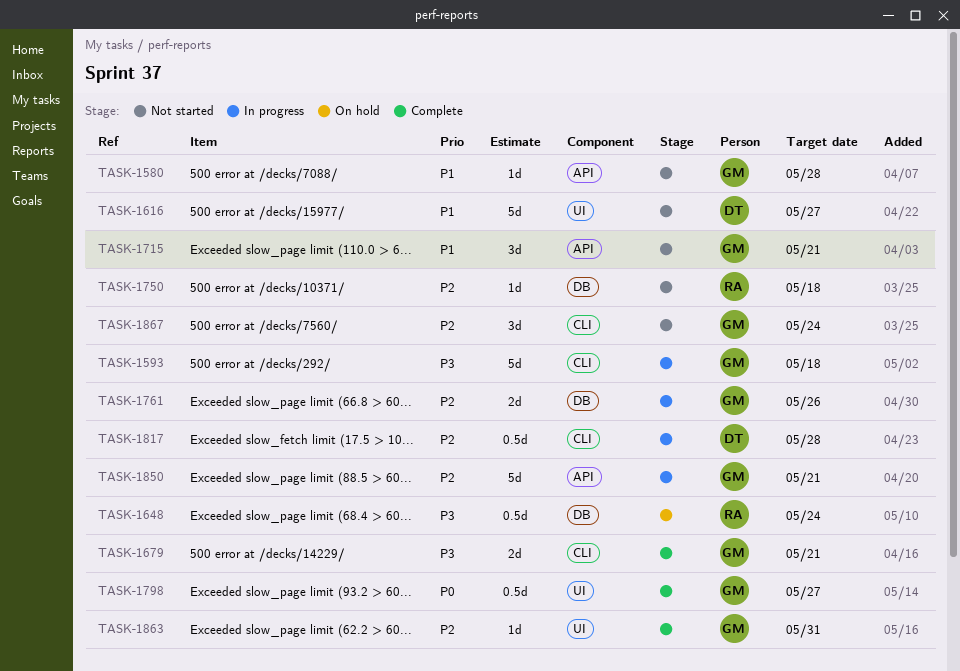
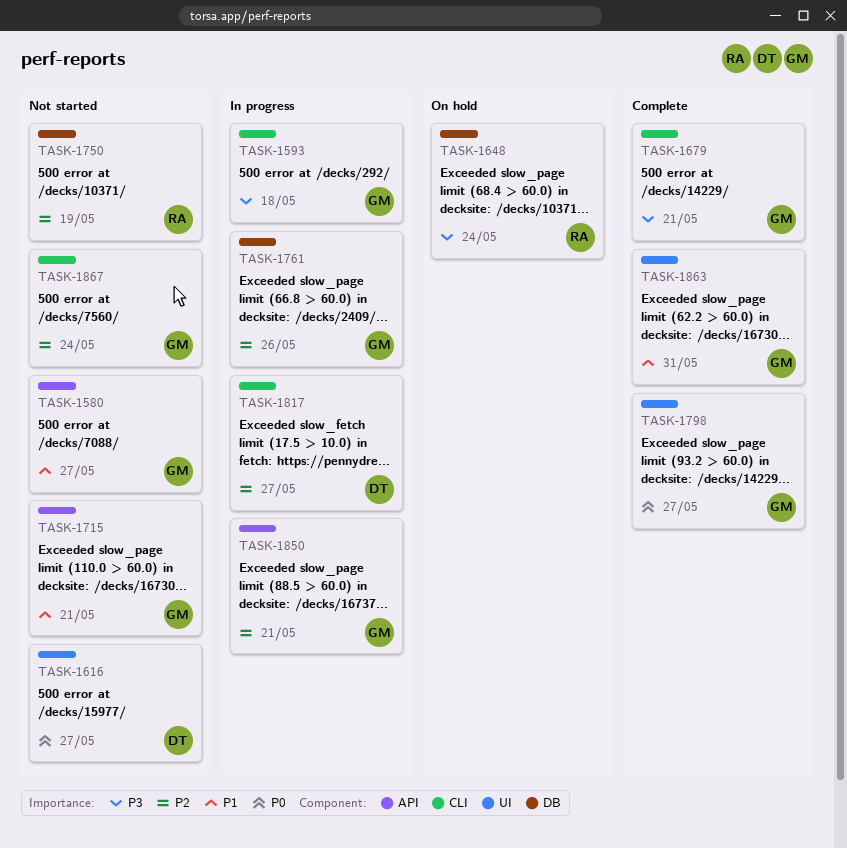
TASK-1580, due: May 28 -> May 27
TASK-1616, priority: P1 -> P0
TASK-1750, due: May 18 -> May 19
TASK-1817, due: May 28 -> May 27
TASK-1863, priority: P2 -> P1

